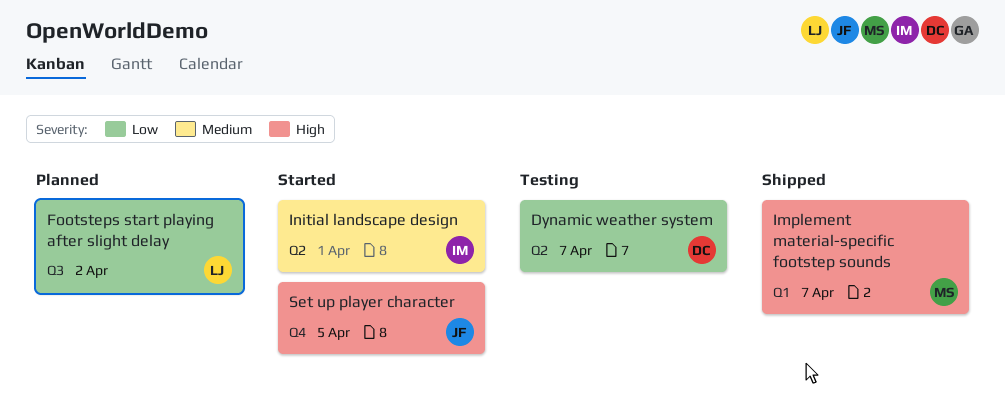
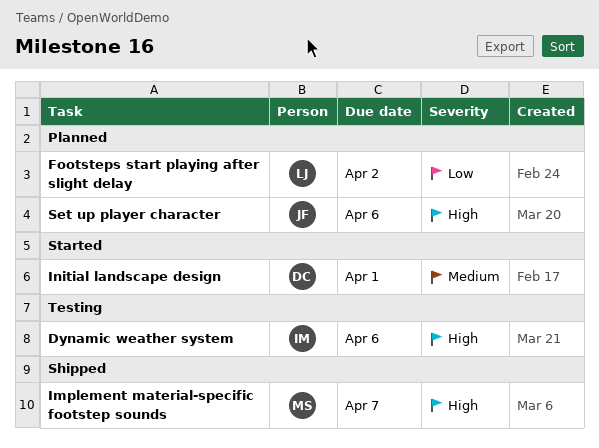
Dynamic weather system, owner: DC -> IM
Dynamic weather system, priority: Low -> High
Dynamic weather system, due: Apr 7 -> Apr 6
Initial landscape design, owner: IM -> DC
Set up player character, status: Started -> Planned
Set up player character, due: Apr 5 -> Apr 6

